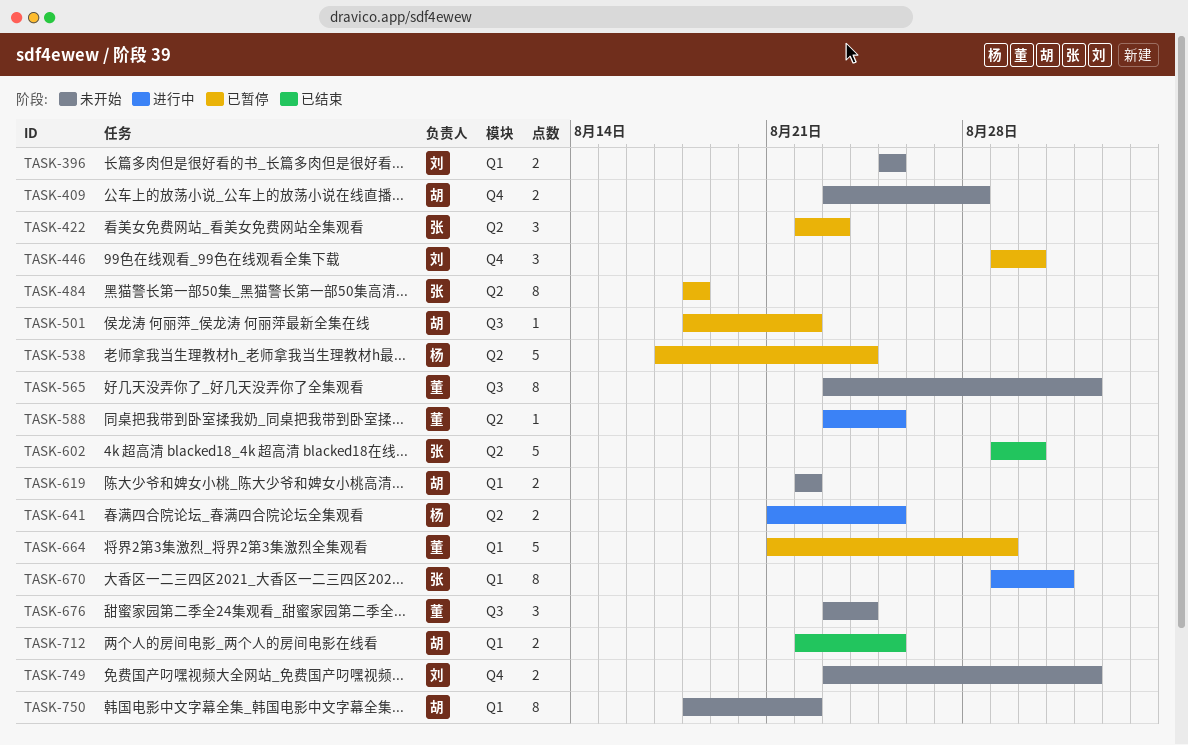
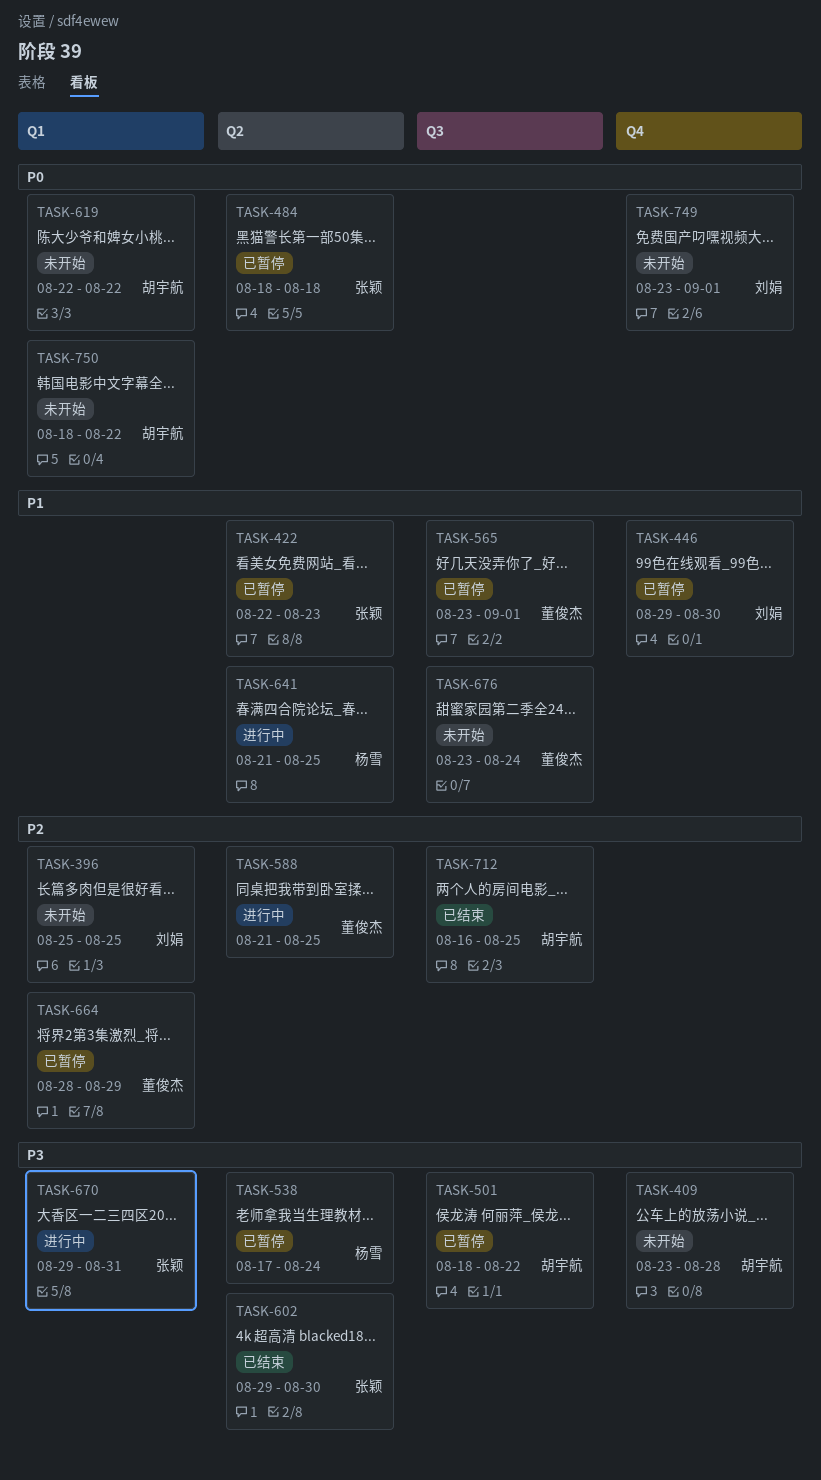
TASK-565, status: 未开始 -> 已暂停
TASK-588, start: Aug 23 -> Aug 21
TASK-664, start: Aug 21 -> Aug 28
TASK-712, label: Q1 -> Q3
TASK-712, start: Aug 22 -> Aug 16

